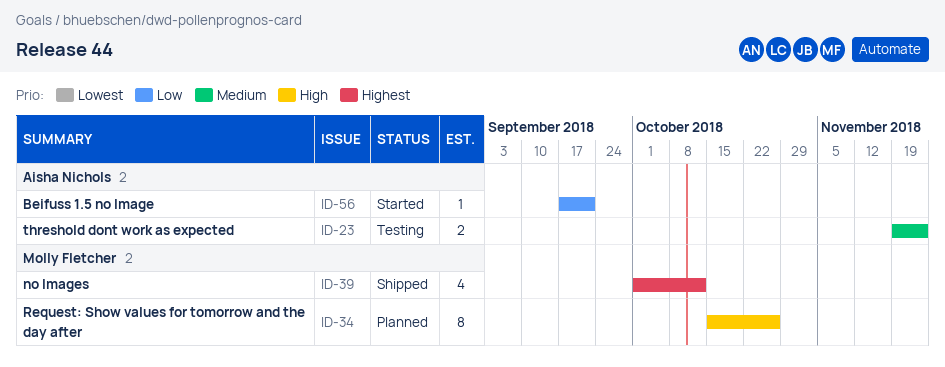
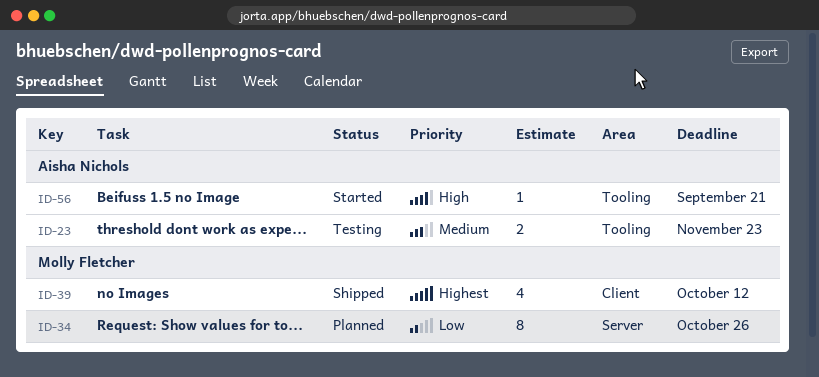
ID-34, priority: High -> Low
ID-56, priority: Low -> High

